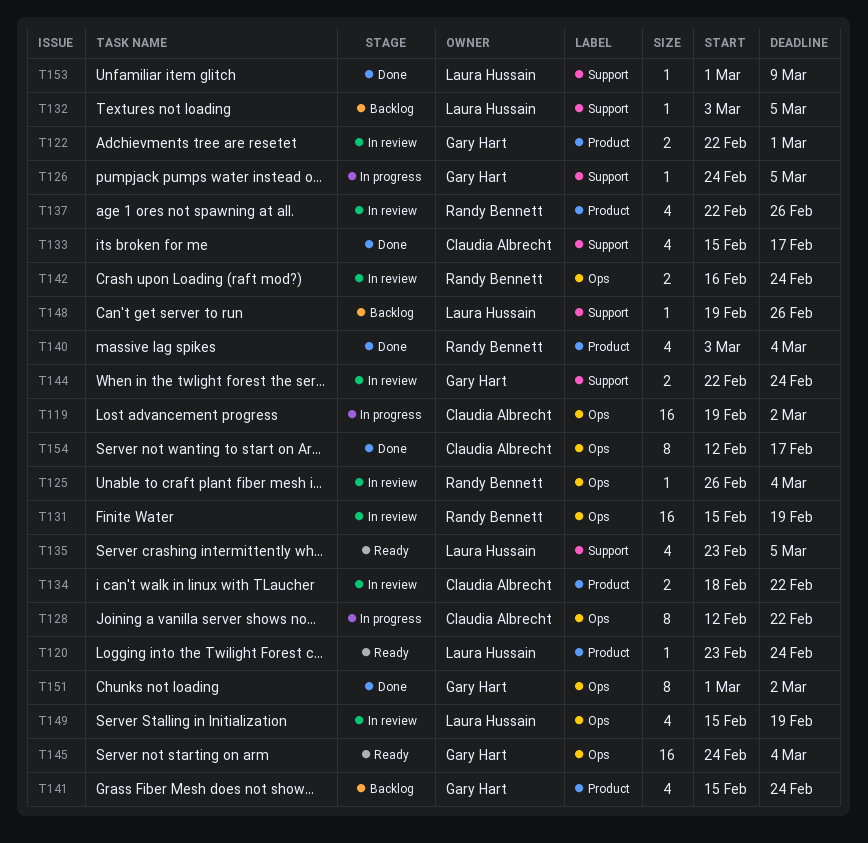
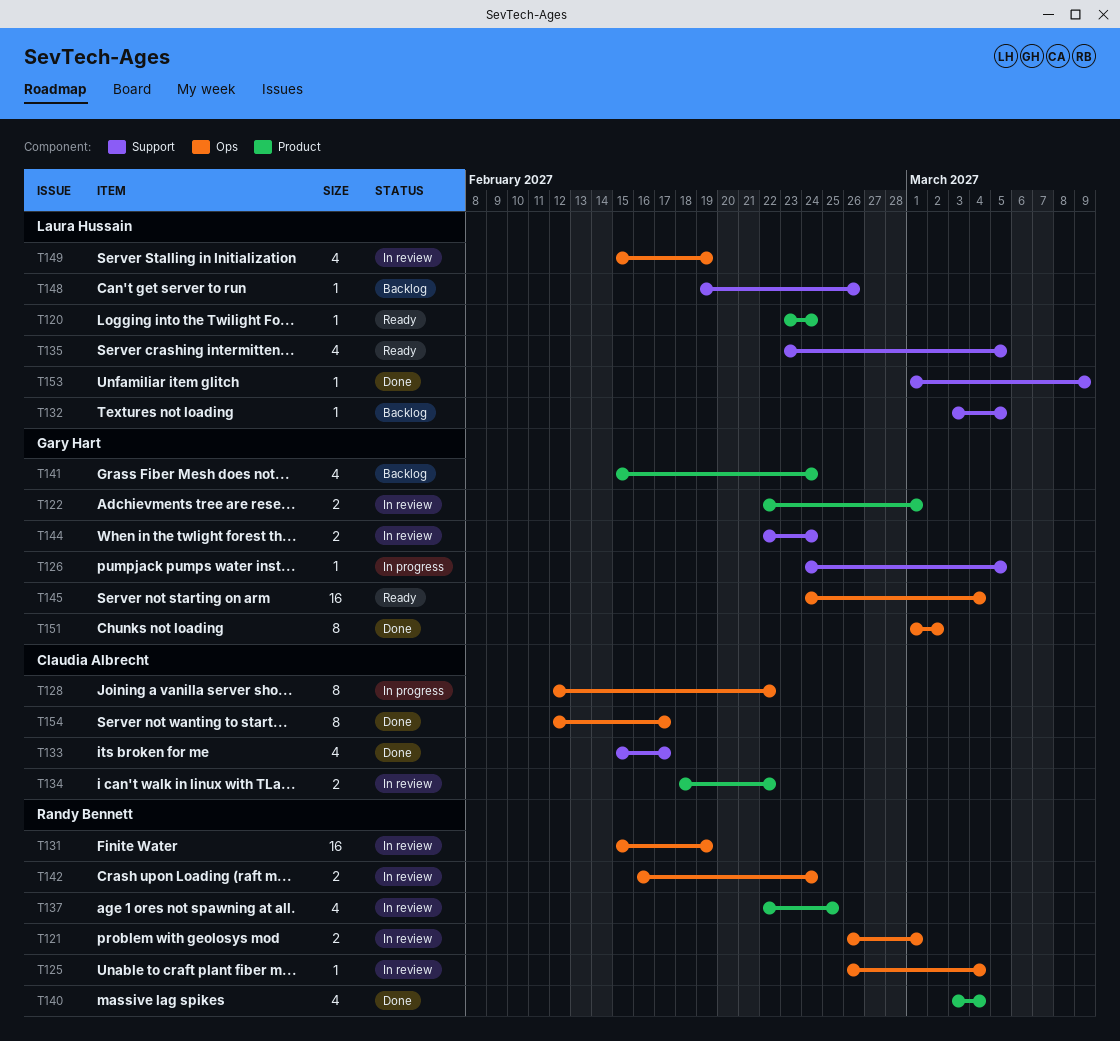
T119: present -> none
T121: none -> present
T137, due: Feb 26 -> Feb 25

